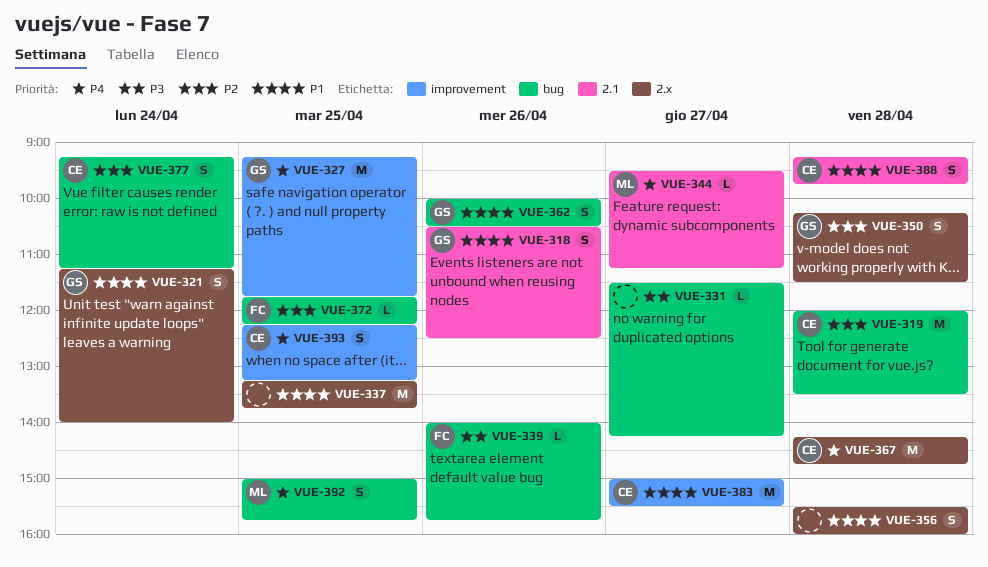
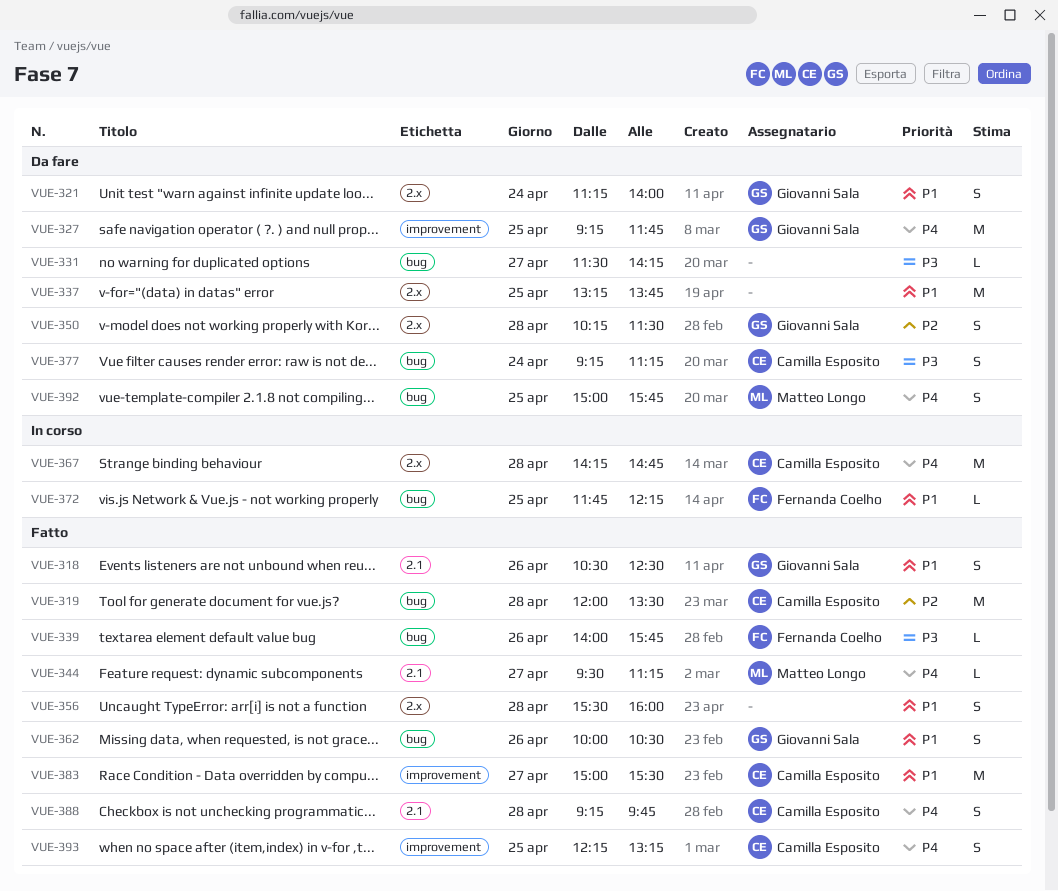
VUE-372, priority: P2 -> P1
VUE-377, priority: P2 -> P3
VUE-388, priority: P1 -> P4

